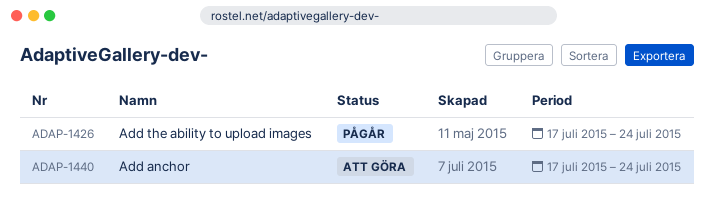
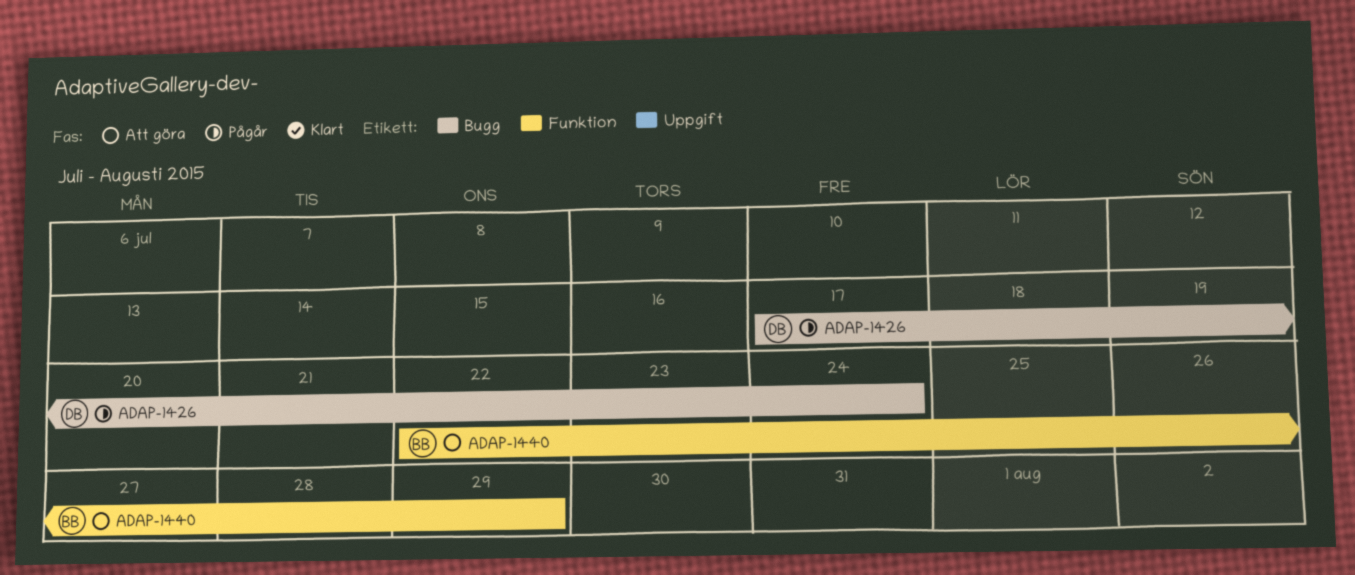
ADAP-1440, start: Jul 17 -> Jul 22
ADAP-1440, due: Jul 24 -> Jul 29

